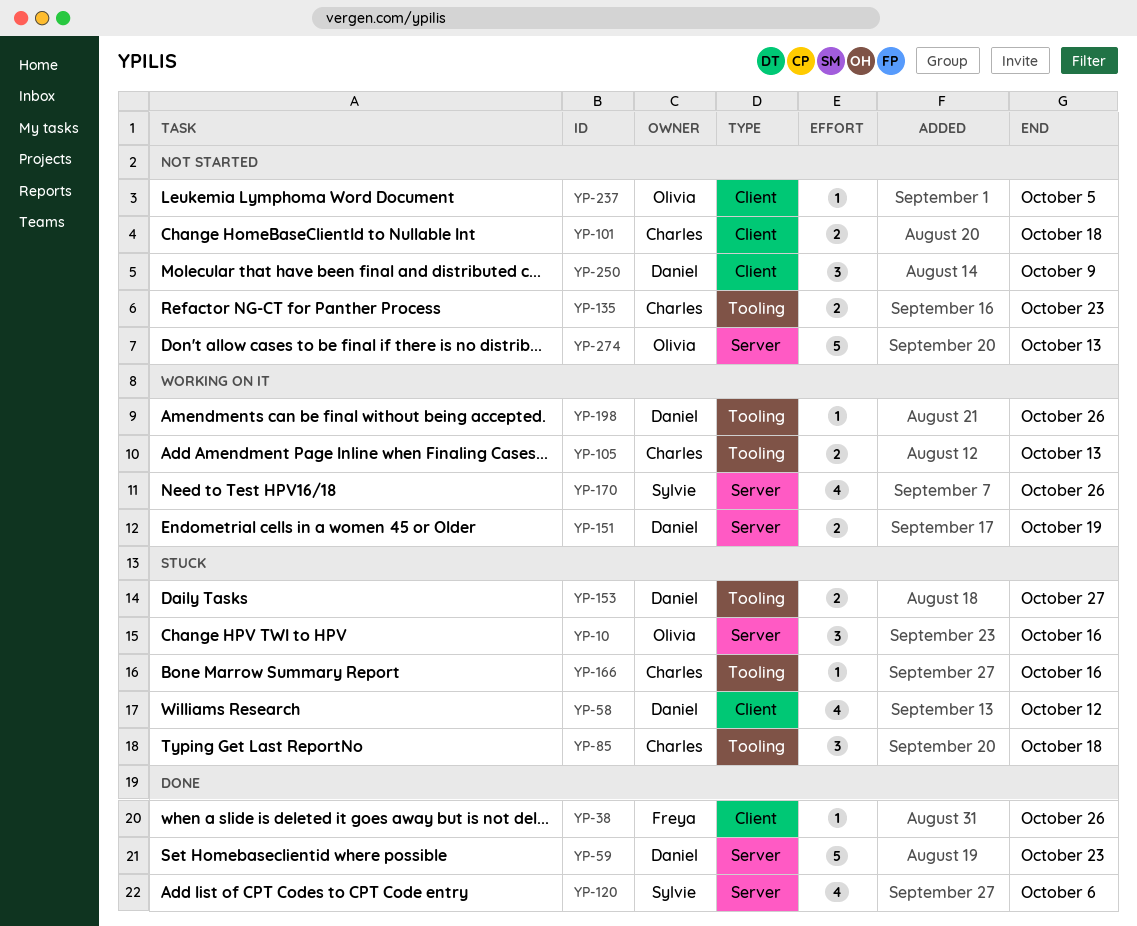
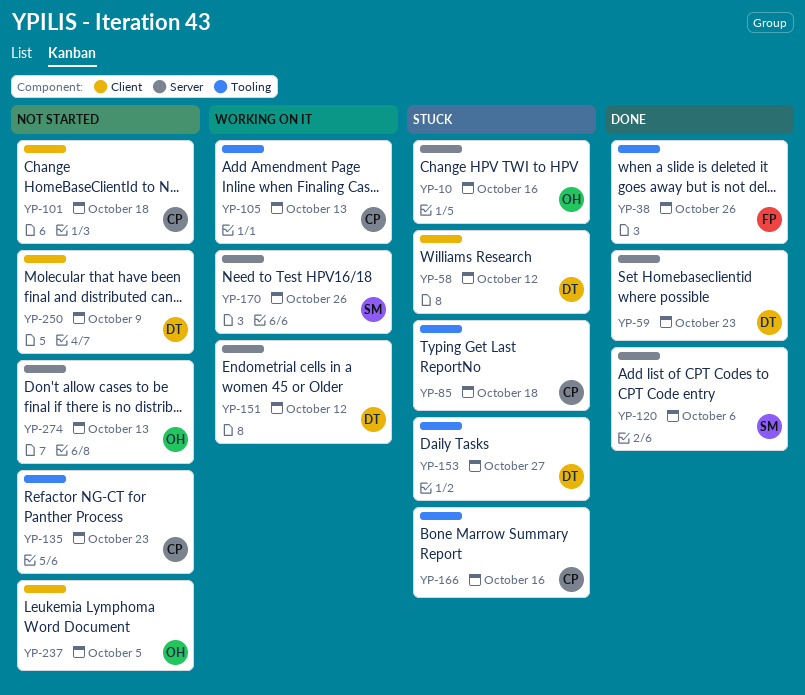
YP-38, label: Client -> Tooling
YP-151, due: Oct 19 -> Oct 12
YP-198: present -> none

